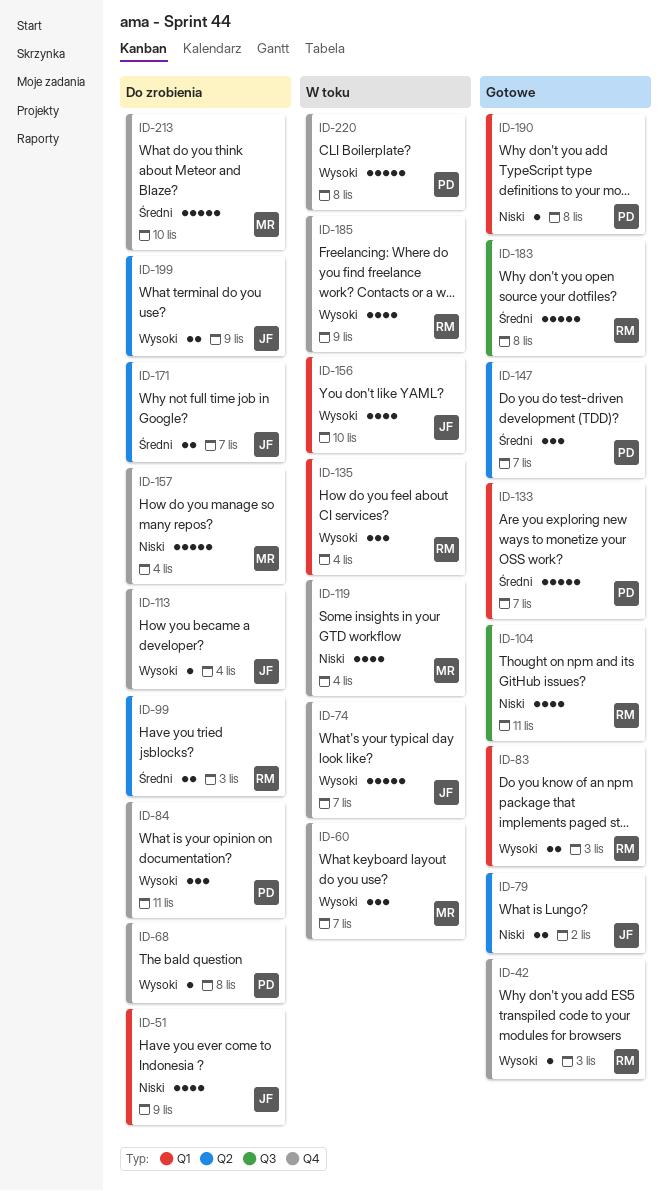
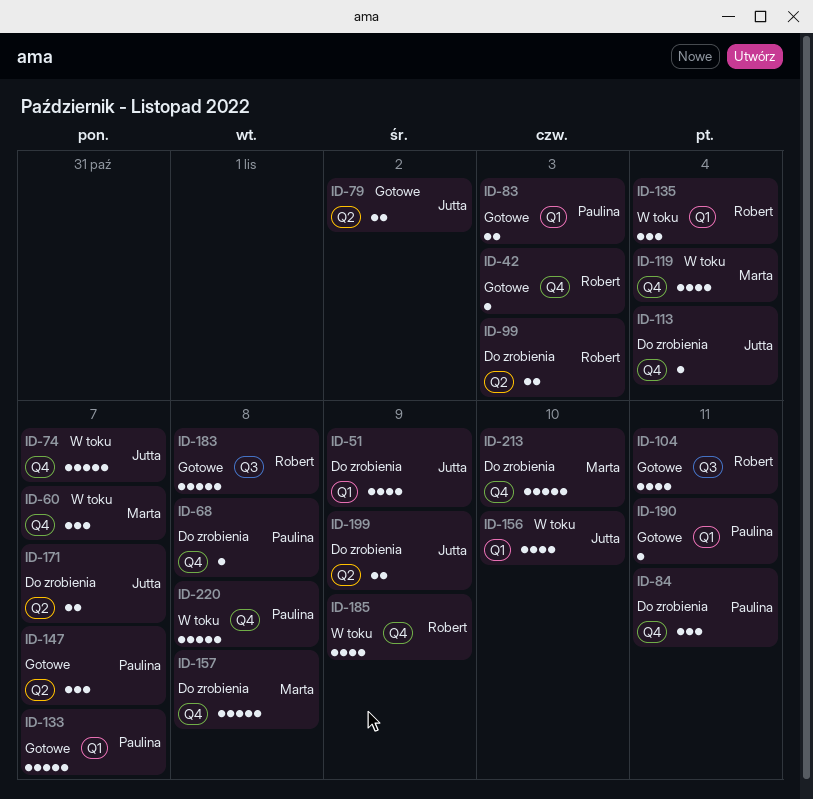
ID-83, owner: Robert -> Paulina
ID-157, due: Nov 4 -> Nov 8
ID-190, due: Nov 8 -> Nov 11

